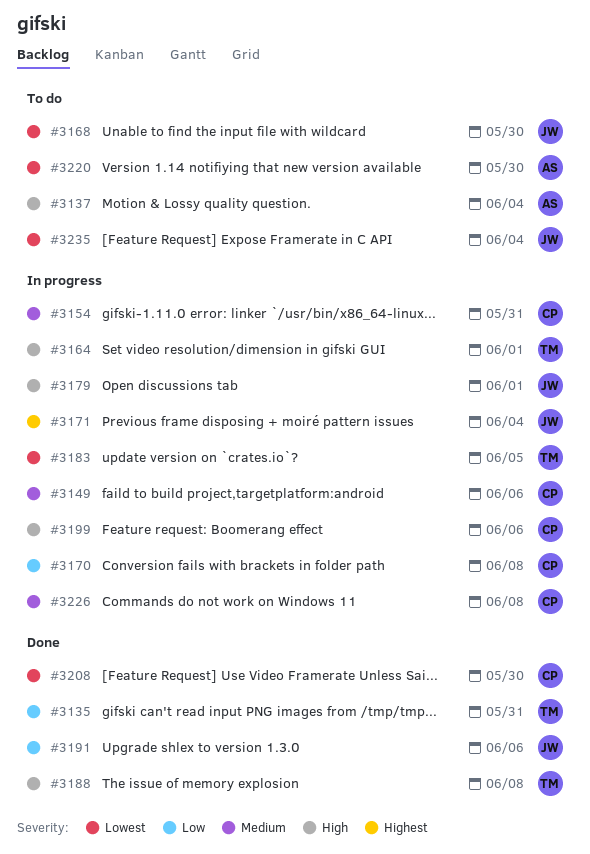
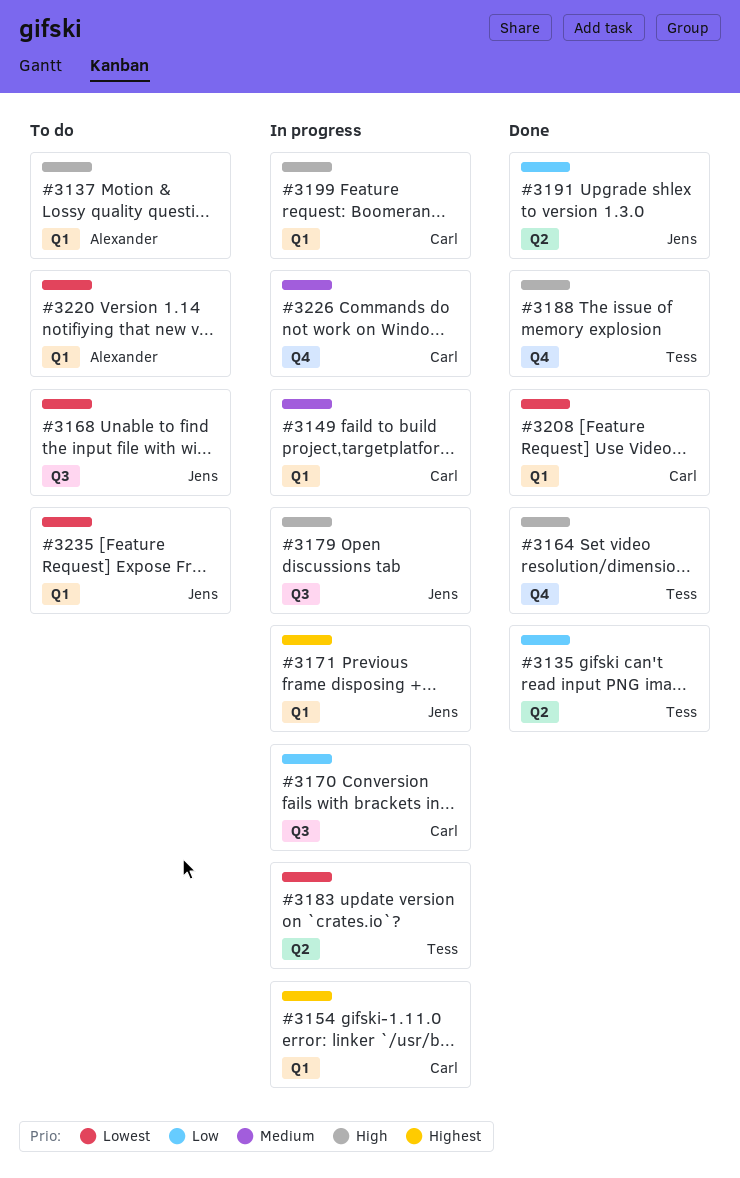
#3154, priority: Medium -> Highest
#3164, status: In progress -> Done

